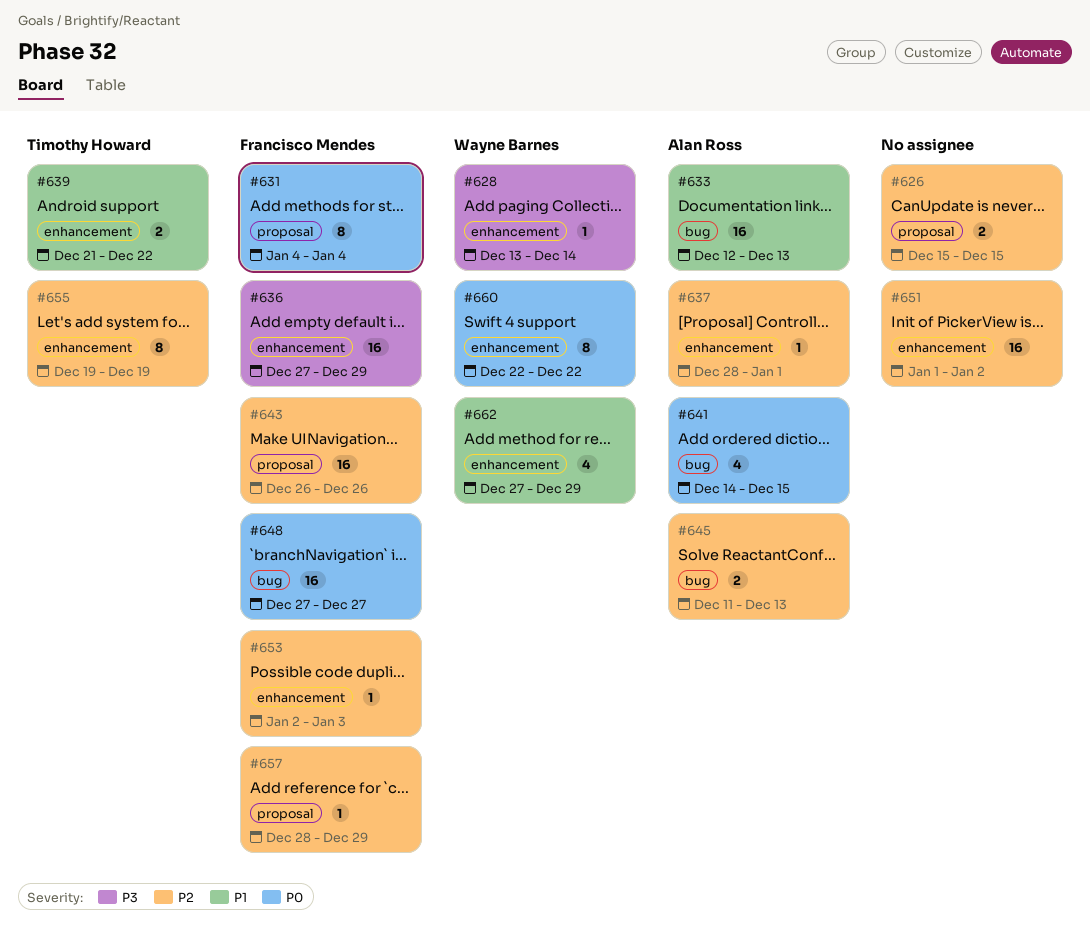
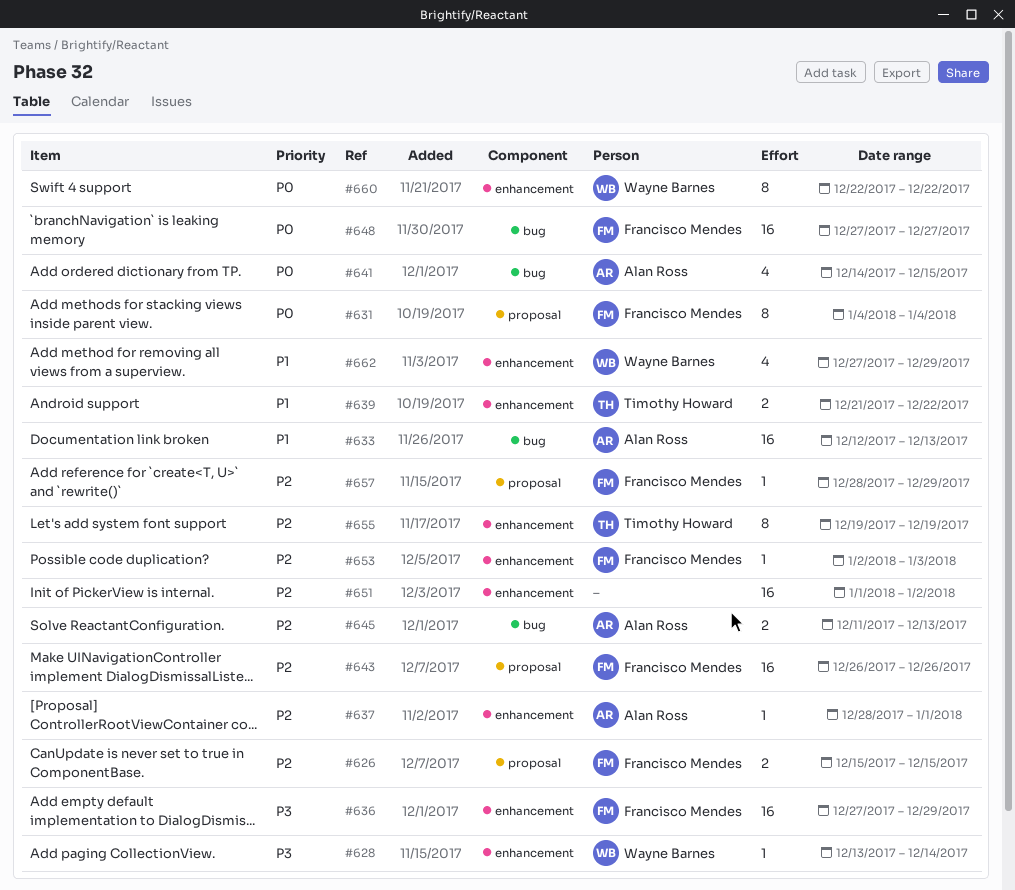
#626, owner: none -> Francisco Mendes

